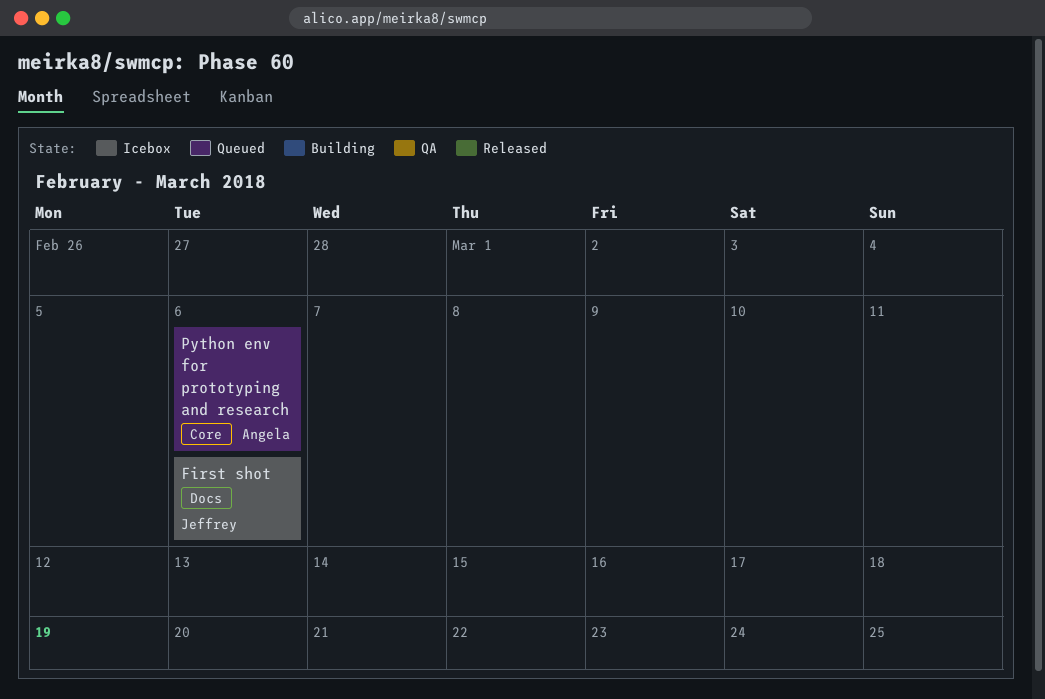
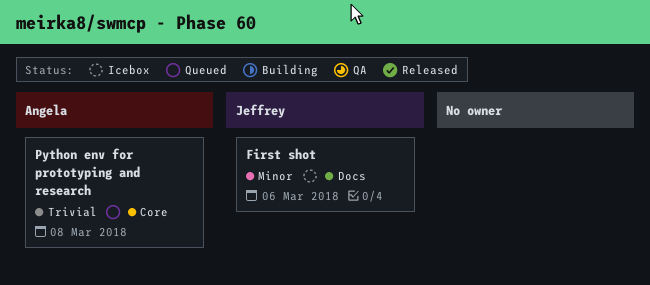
Python env for prototyping and research, due: Mar 6 -> Mar 8

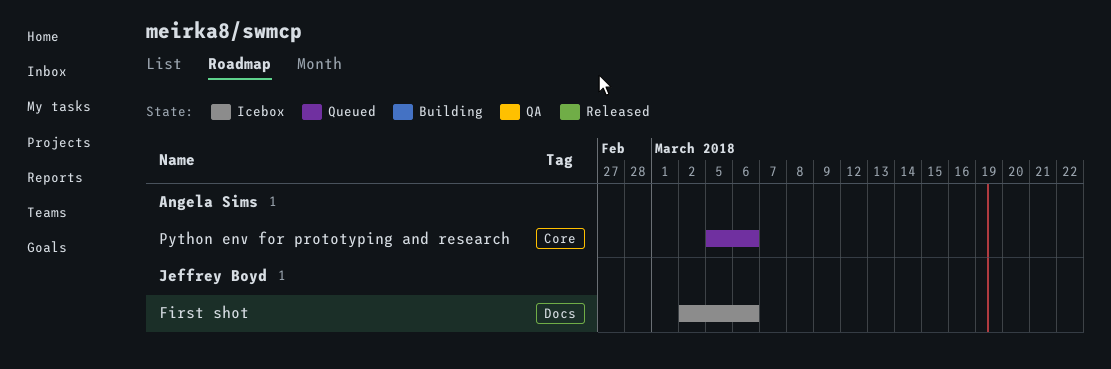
Python env for prototyping and research, due: Mar 8 -> Mar 6

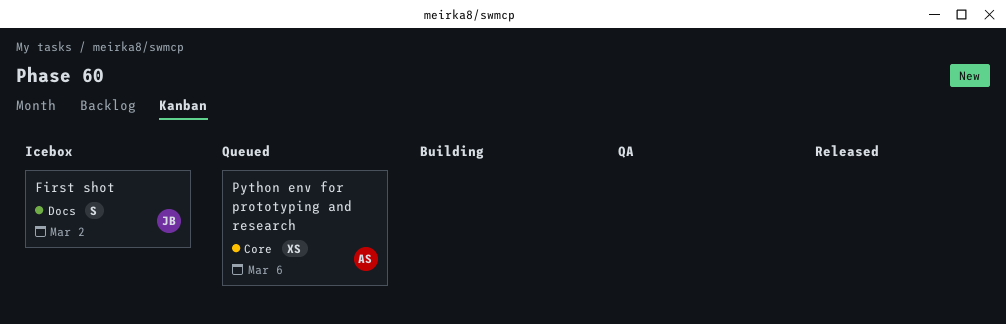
First shot, due: Mar 6 -> Mar 2

